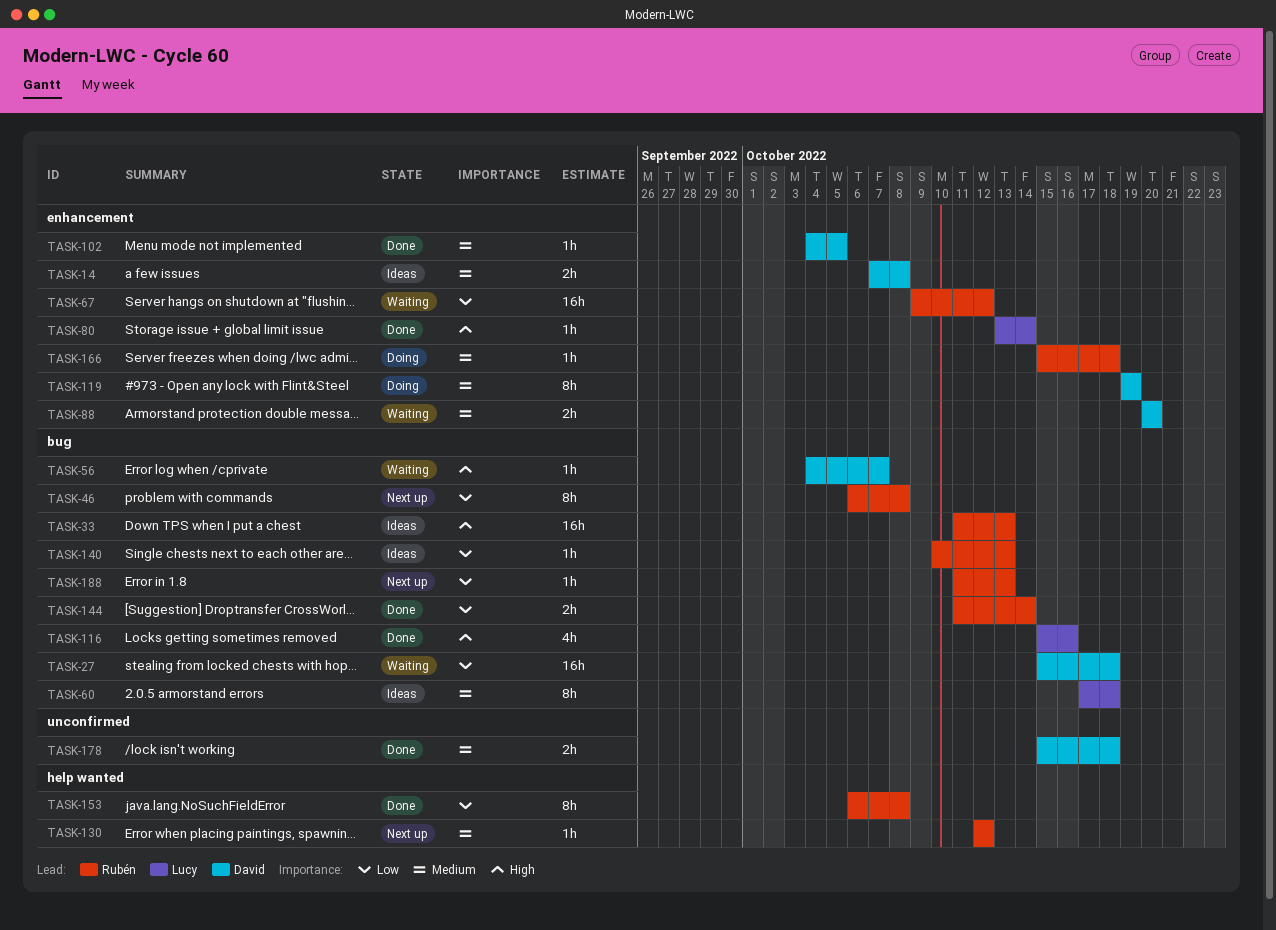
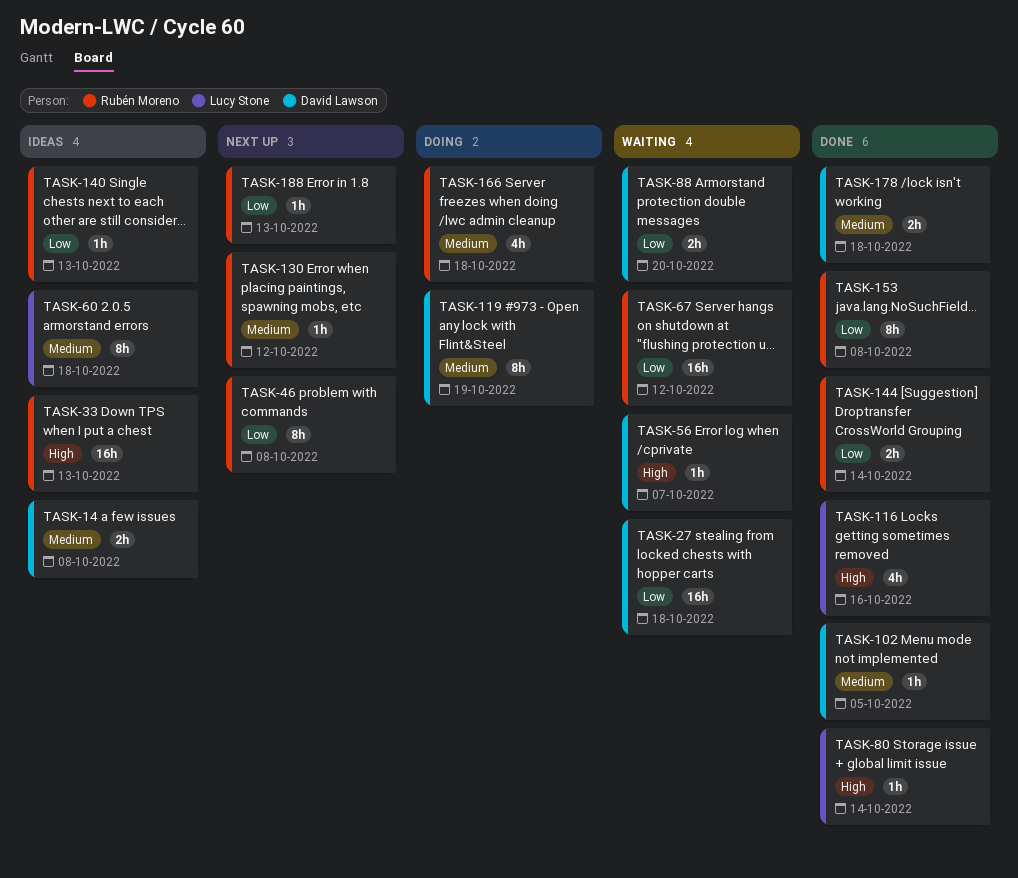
TASK-88, priority: Medium -> Low
TASK-166, estimate: 1h -> 4h

